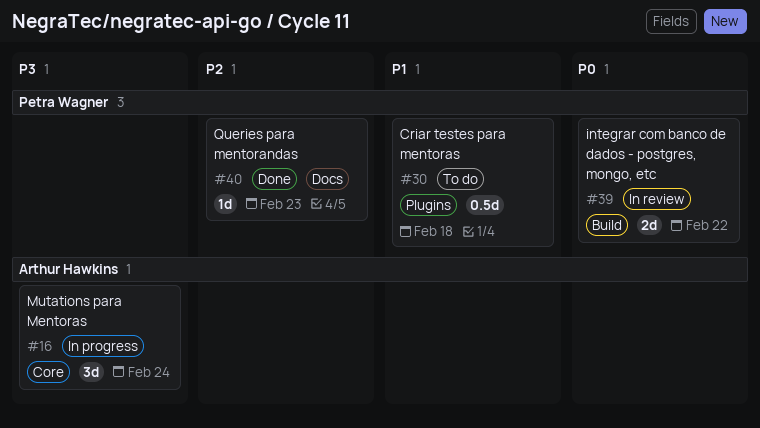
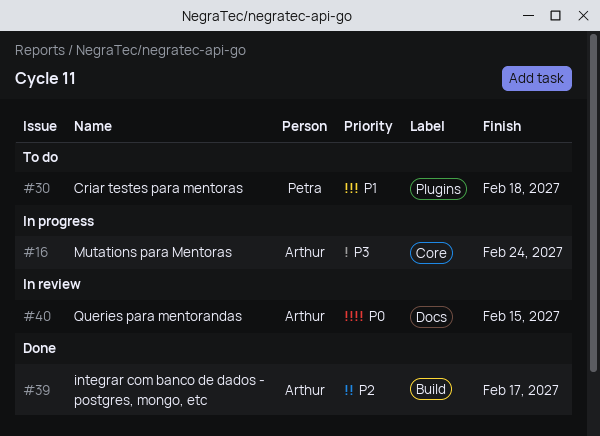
#39, status: In review -> Done
#39, owner: Petra Wagner -> Arthur Hawkins
#39, priority: P0 -> P2
#39, due: Feb 22 -> Feb 17
#40, status: Done -> In review
#40, owner: Petra Wagner -> Arthur Hawkins
#40, priority: P2 -> P0
#40, due: Feb 23 -> Feb 15

